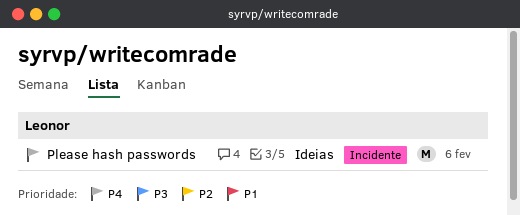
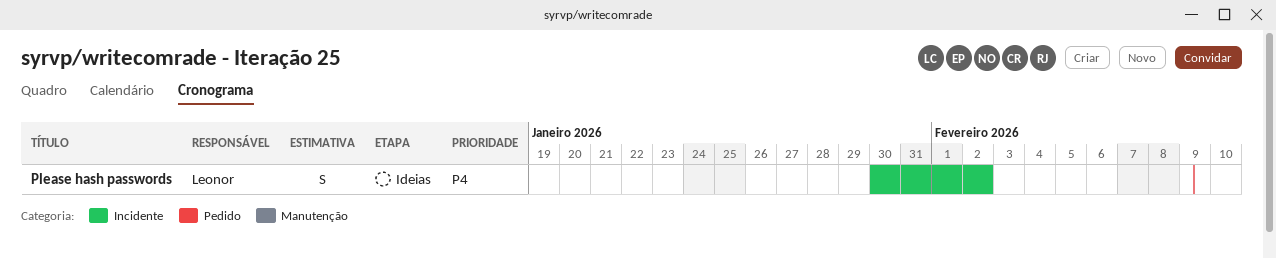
Please hash passwords, estimate: M -> S
Please hash passwords, due: Feb 6 -> Feb 2

